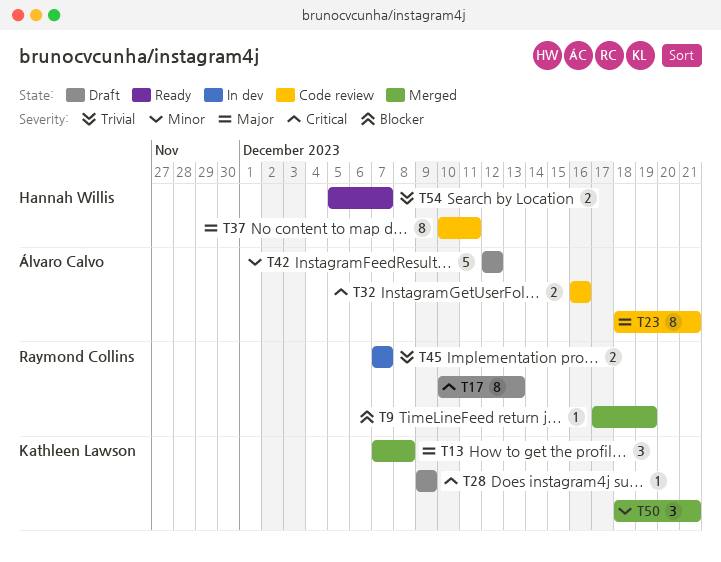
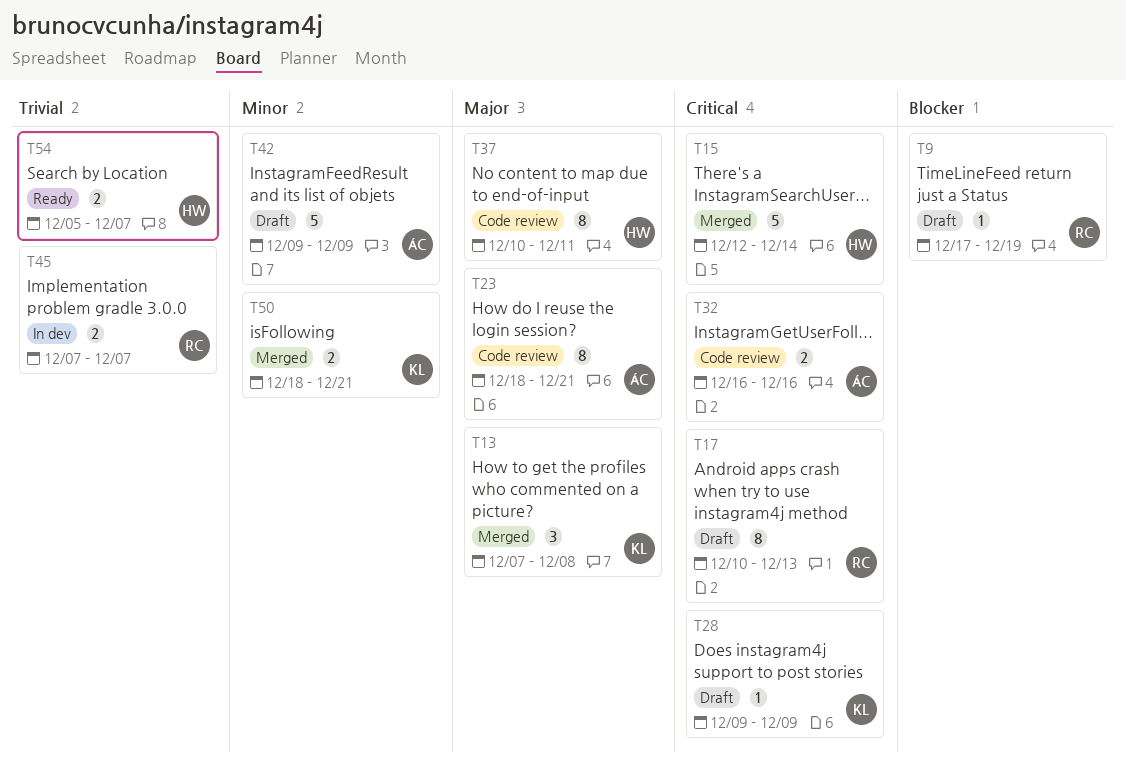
T9, status: Merged -> Draft
T15: none -> present
T42, start: Dec 12 -> Dec 9
T42, due: Dec 12 -> Dec 9
T50, estimate: 3 -> 2

